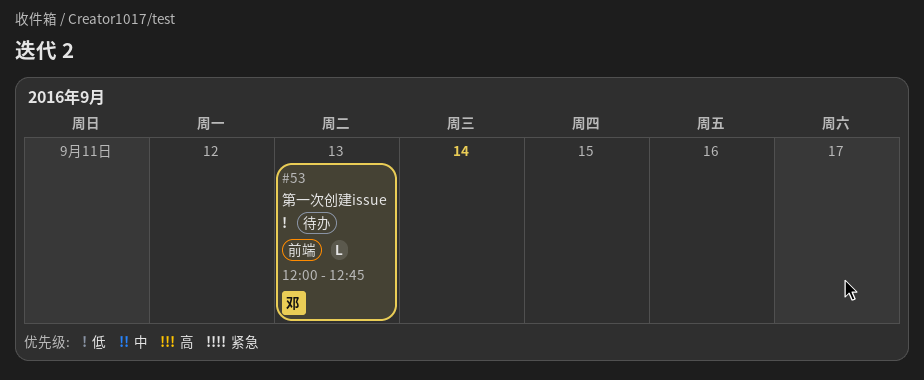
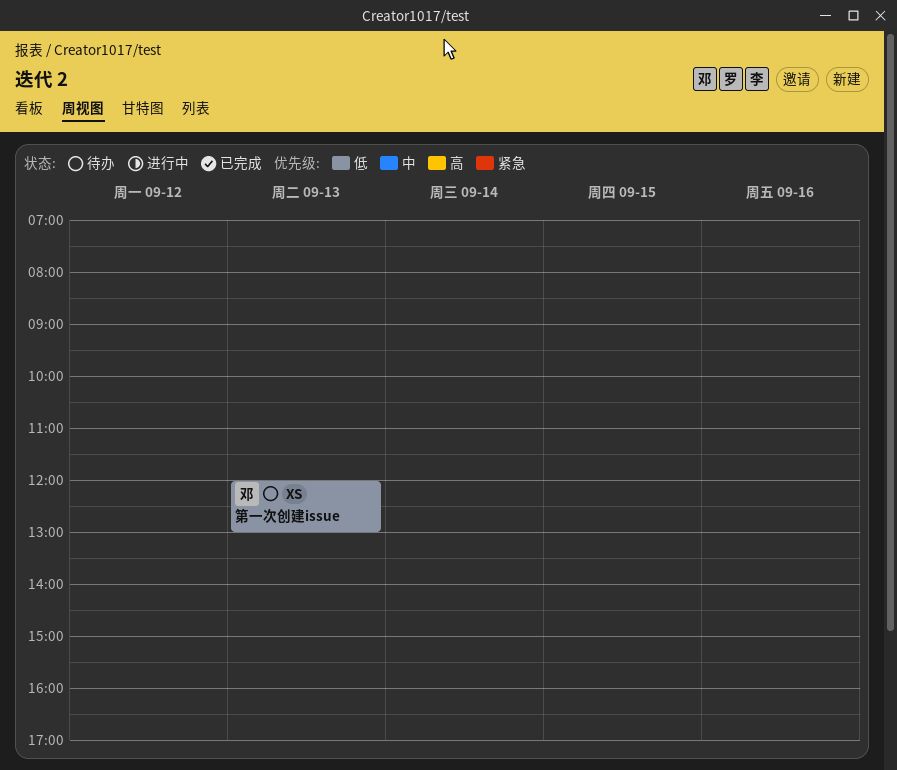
第一次创建issue, estimate: L -> XS
第一次创建issue, ends: 12:45 -> 13:00

